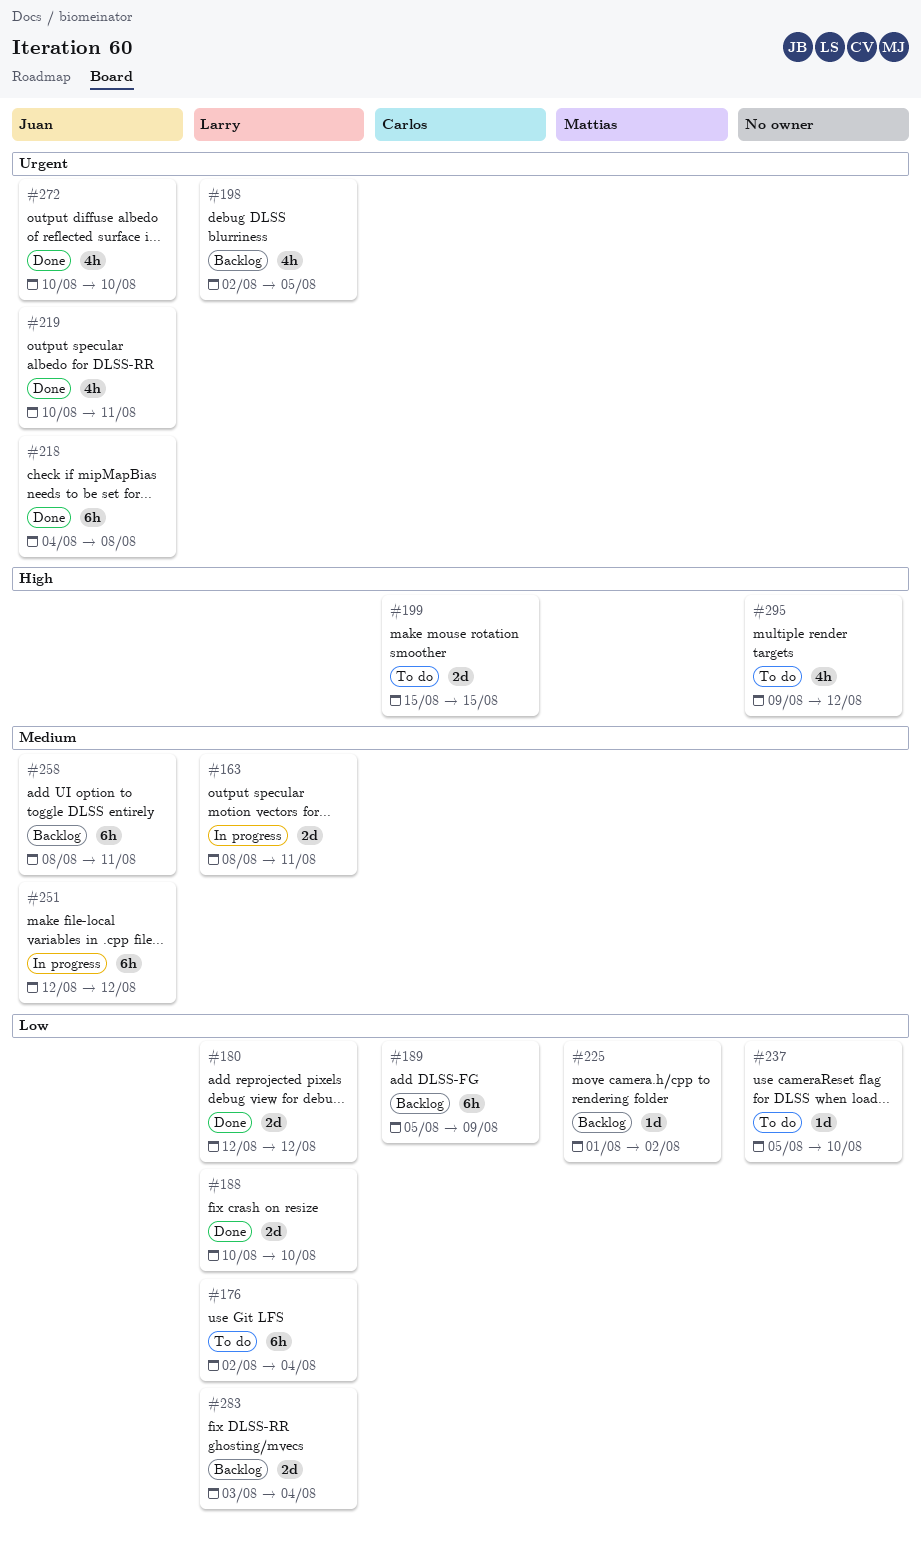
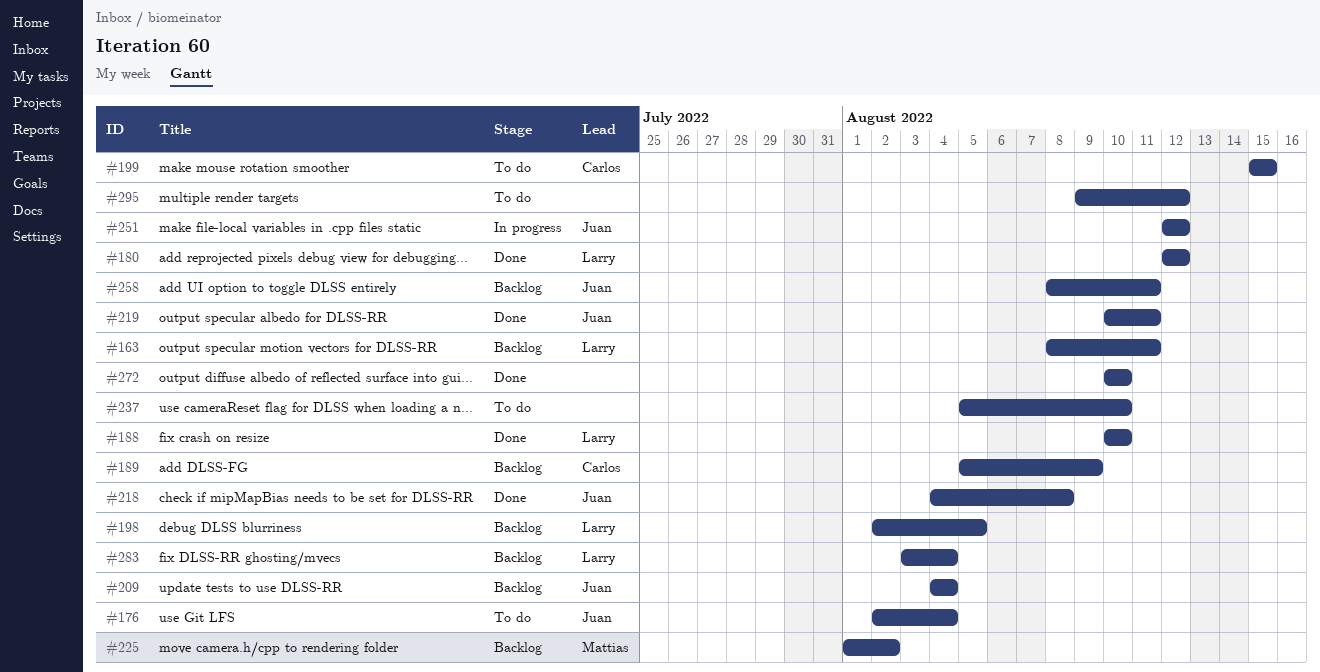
#163, status: In progress -> Backlog
#176, owner: Larry -> Juan
#209: none -> present
#272, owner: Juan -> none

